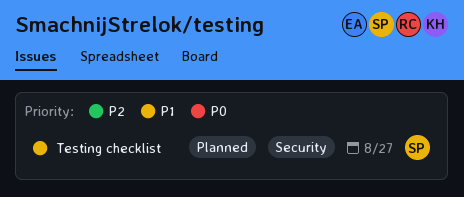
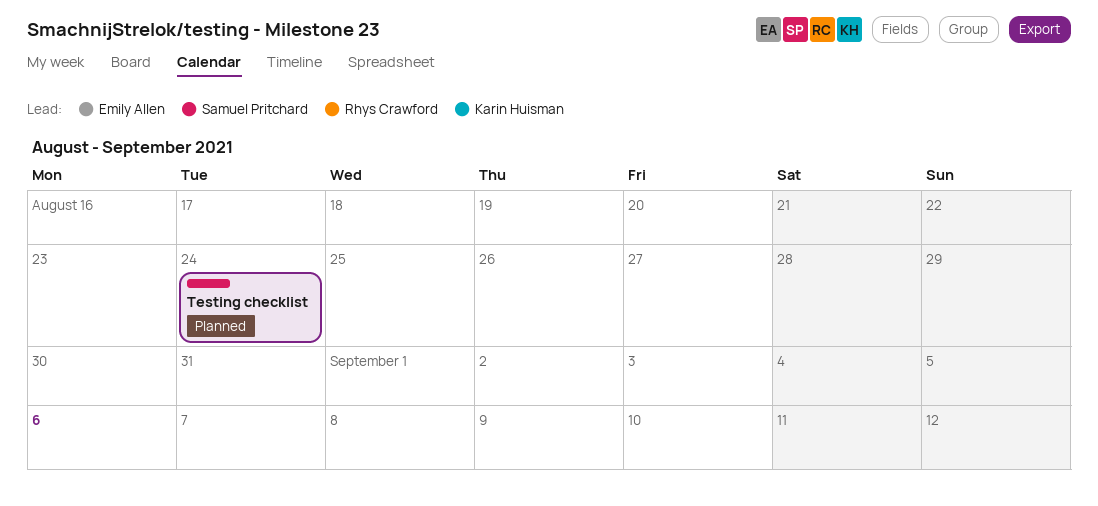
Testing checklist, due: Aug 27 -> Aug 24

